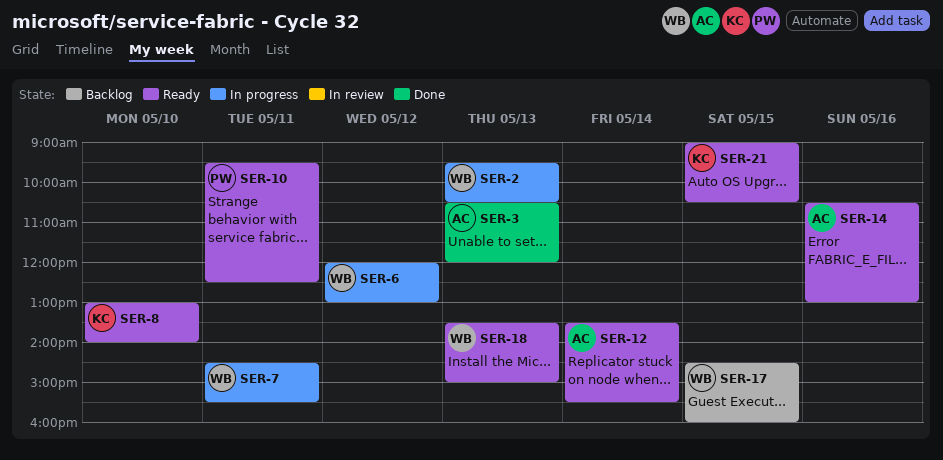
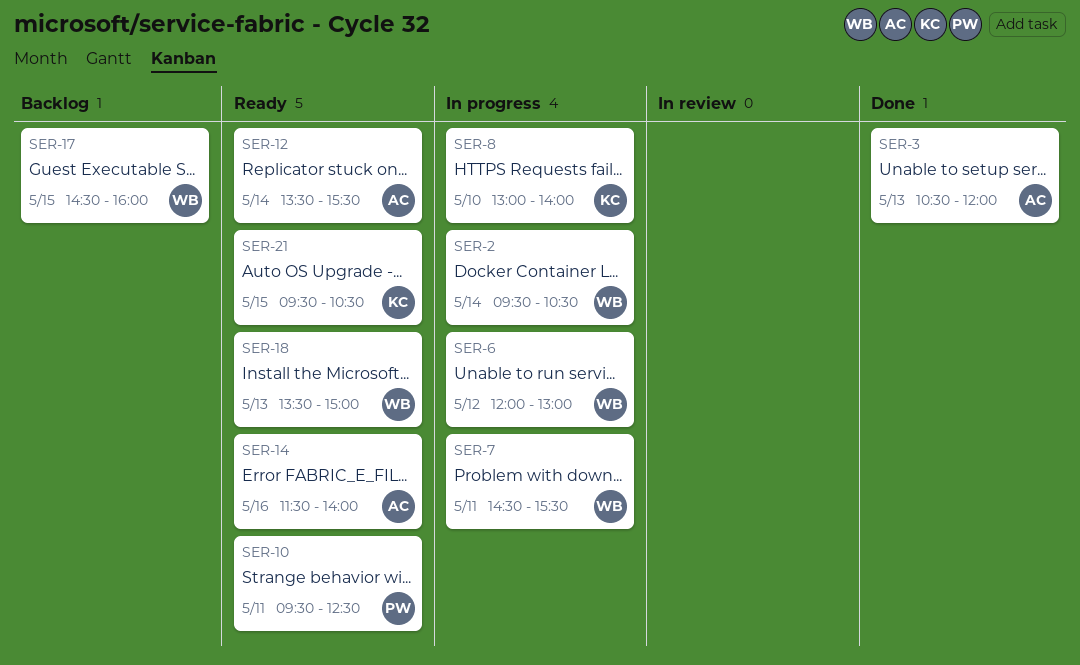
SER-2, day: May 13 -> May 14
SER-8, status: Ready -> In progress
SER-14, begins: 10:30 -> 11:30
SER-14, ends: 13:00 -> 14:00
SER-21, begins: 09:00 -> 09:30

